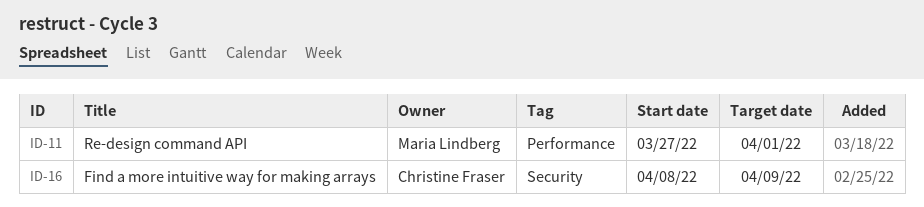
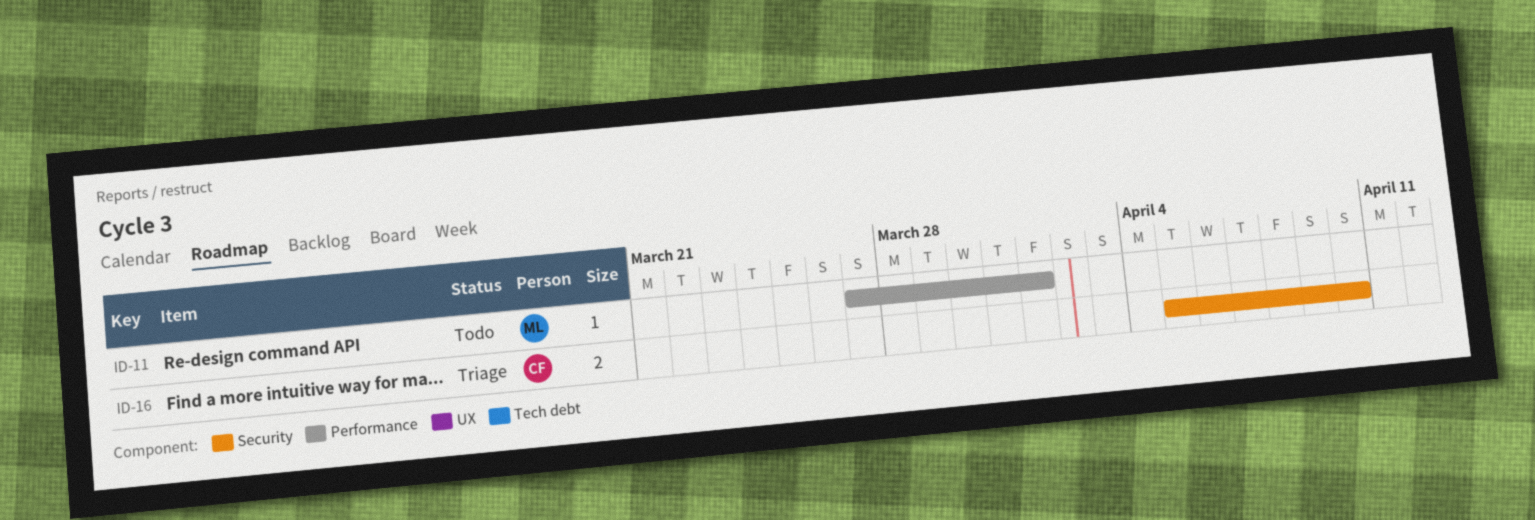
ID-16, start: Apr 8 -> Apr 5
ID-16, due: Apr 9 -> Apr 10

